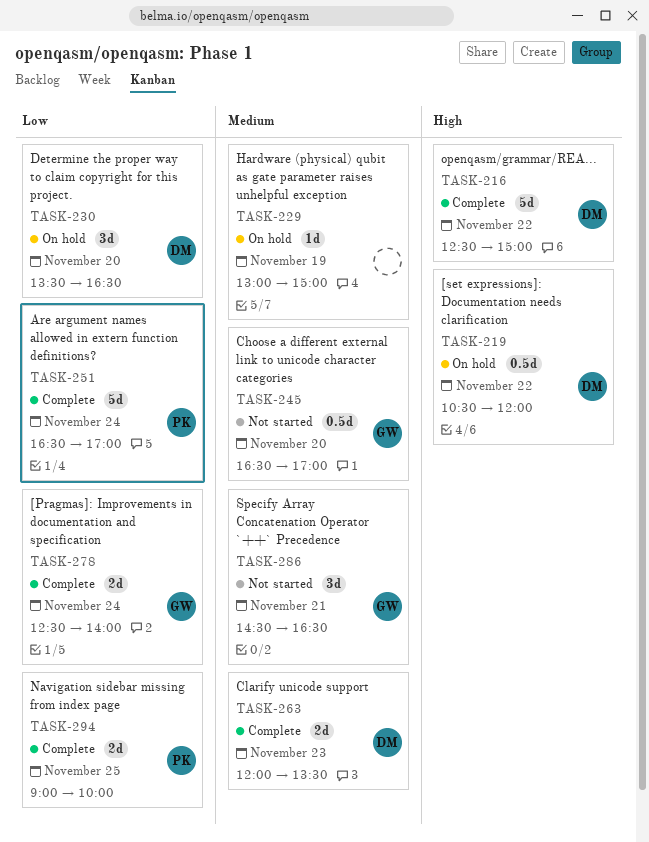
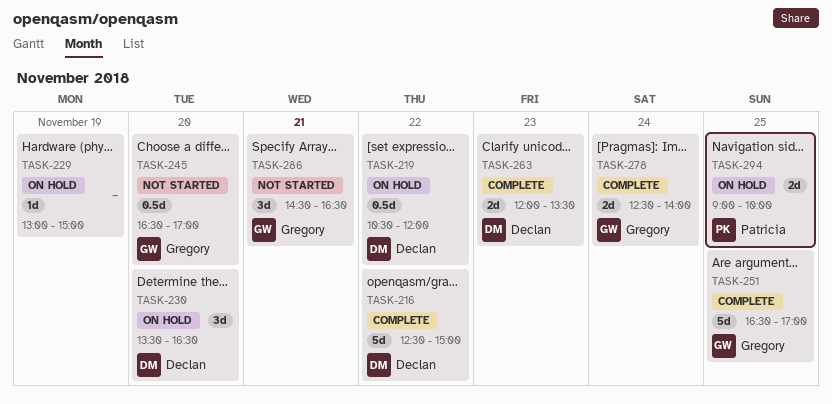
TASK-251, owner: Patricia -> Gregory
TASK-251, day: Nov 24 -> Nov 25
TASK-294, status: Complete -> On hold

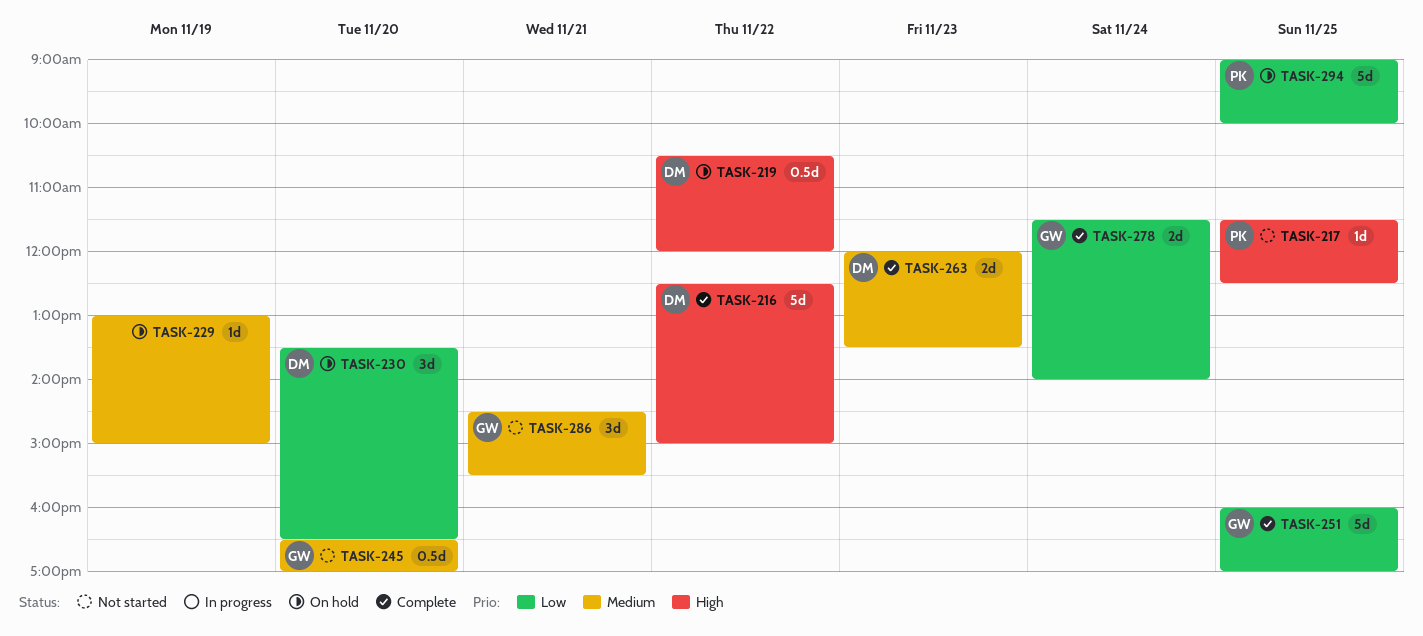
TASK-217: none -> present
TASK-251, begins: 16:30 -> 16:00
TASK-278, begins: 12:30 -> 11:30
TASK-286, ends: 16:30 -> 15:30
TASK-294, estimate: 2d -> 5d

